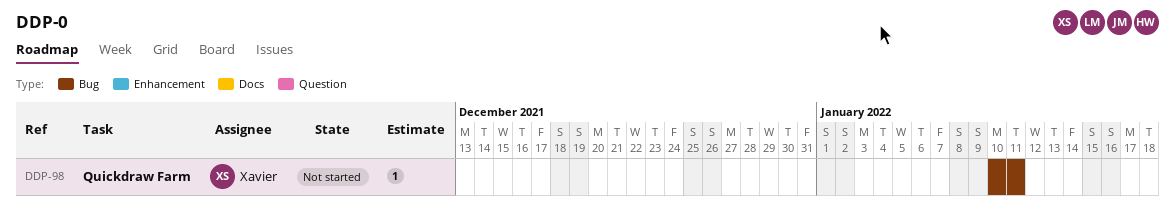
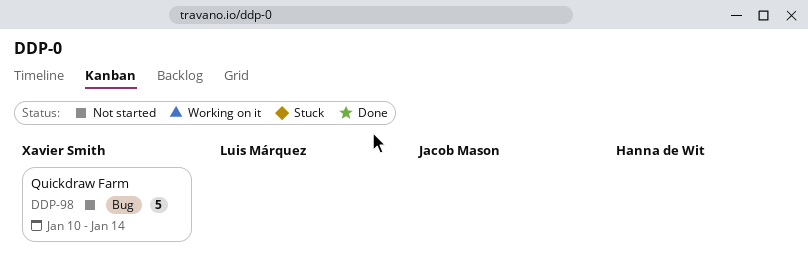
DDP-98, estimate: 1 -> 5
DDP-98, due: Jan 11 -> Jan 14

